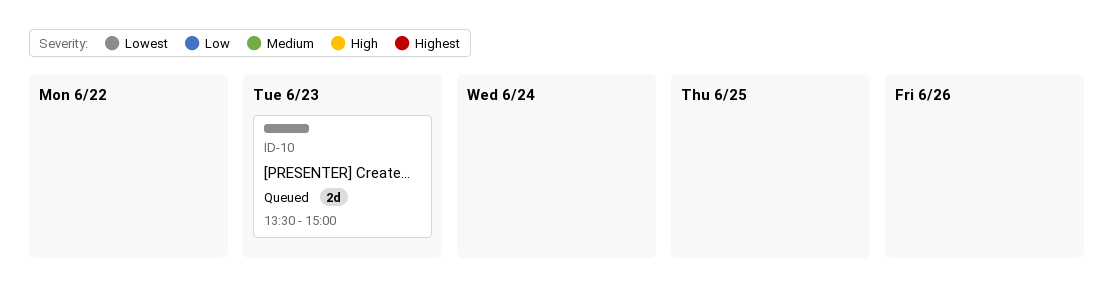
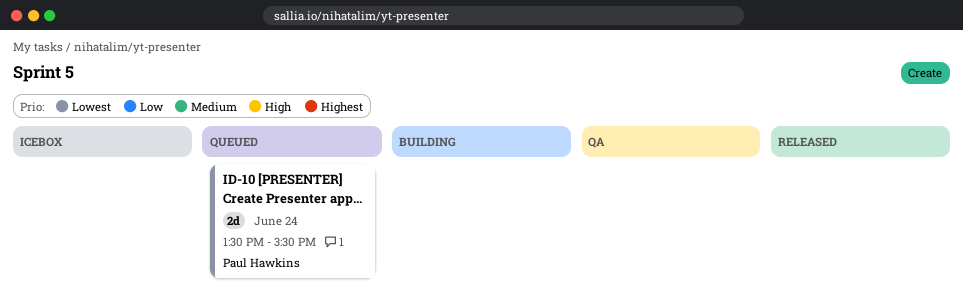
ID-10, day: Jun 23 -> Jun 24
ID-10, ends: 15:00 -> 15:30

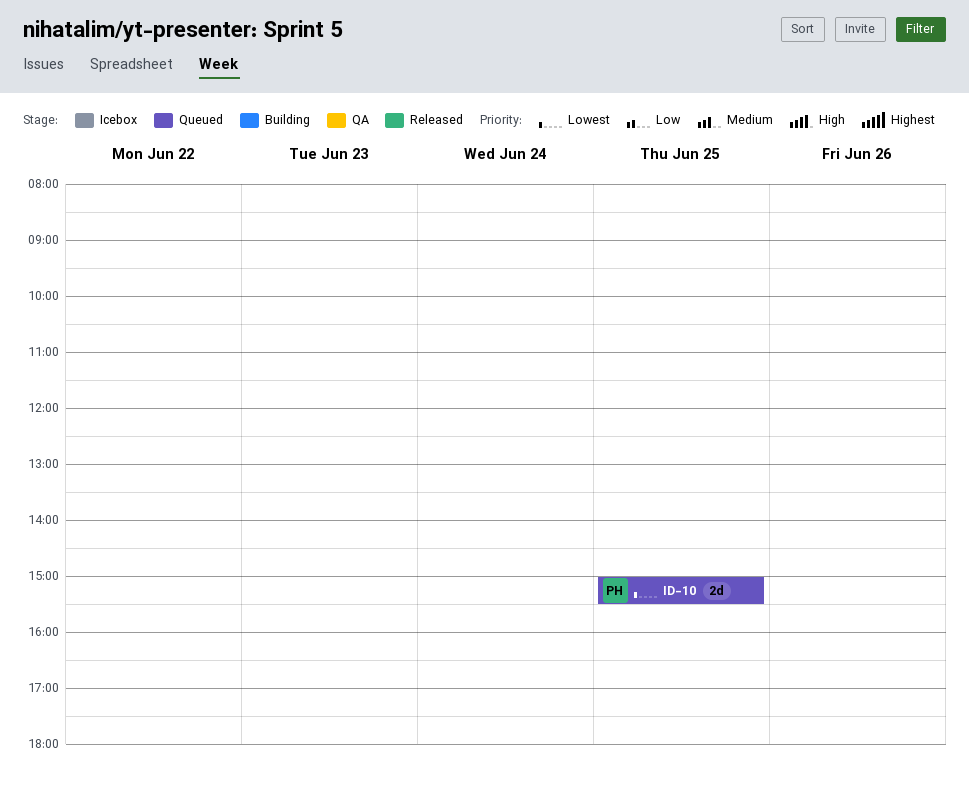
ID-10, day: Jun 24 -> Jun 25
ID-10, begins: 13:30 -> 15:00

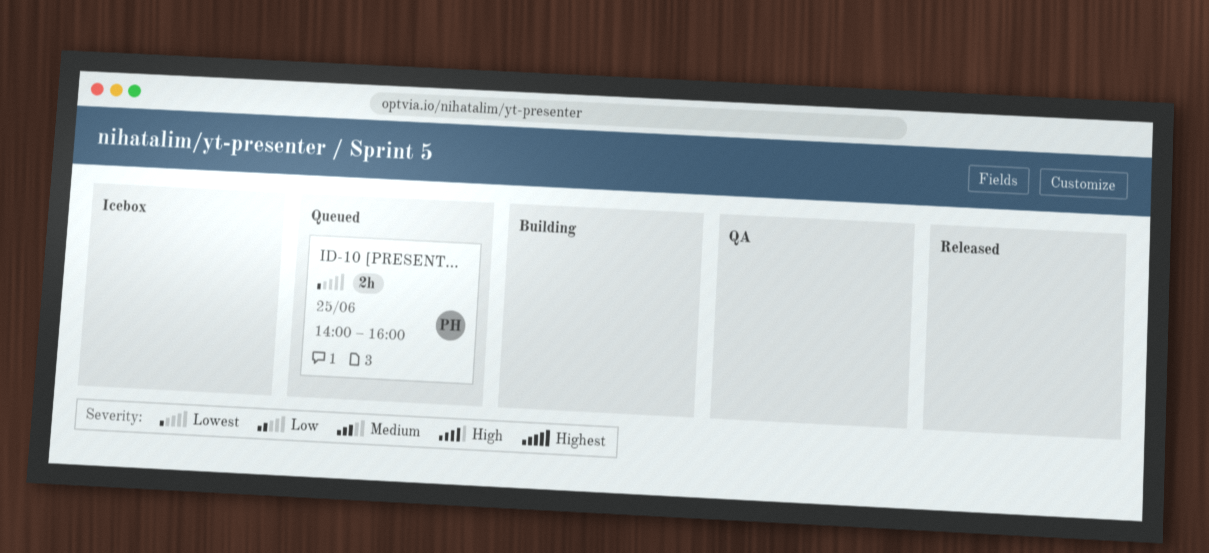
ID-10, estimate: 2d -> 2h
ID-10, begins: 15:00 -> 14:00
ID-10, ends: 15:30 -> 16:00

